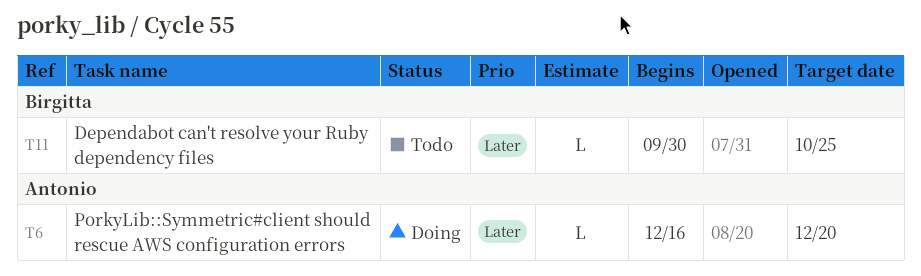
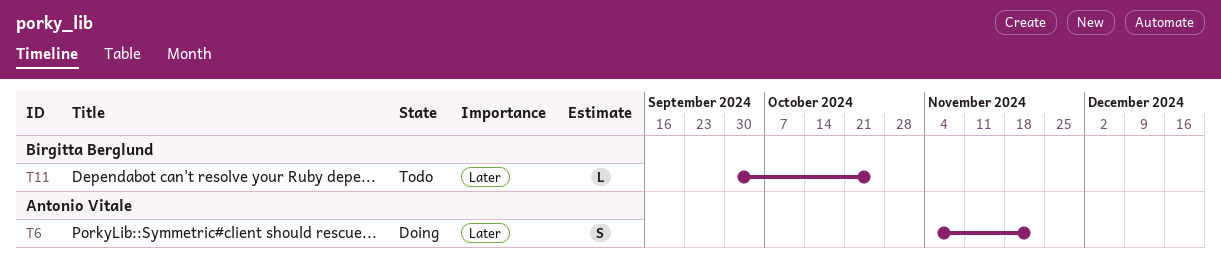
T6, estimate: L -> S
T6, start: Dec 16 -> Nov 4
T6, due: Dec 20 -> Nov 22

